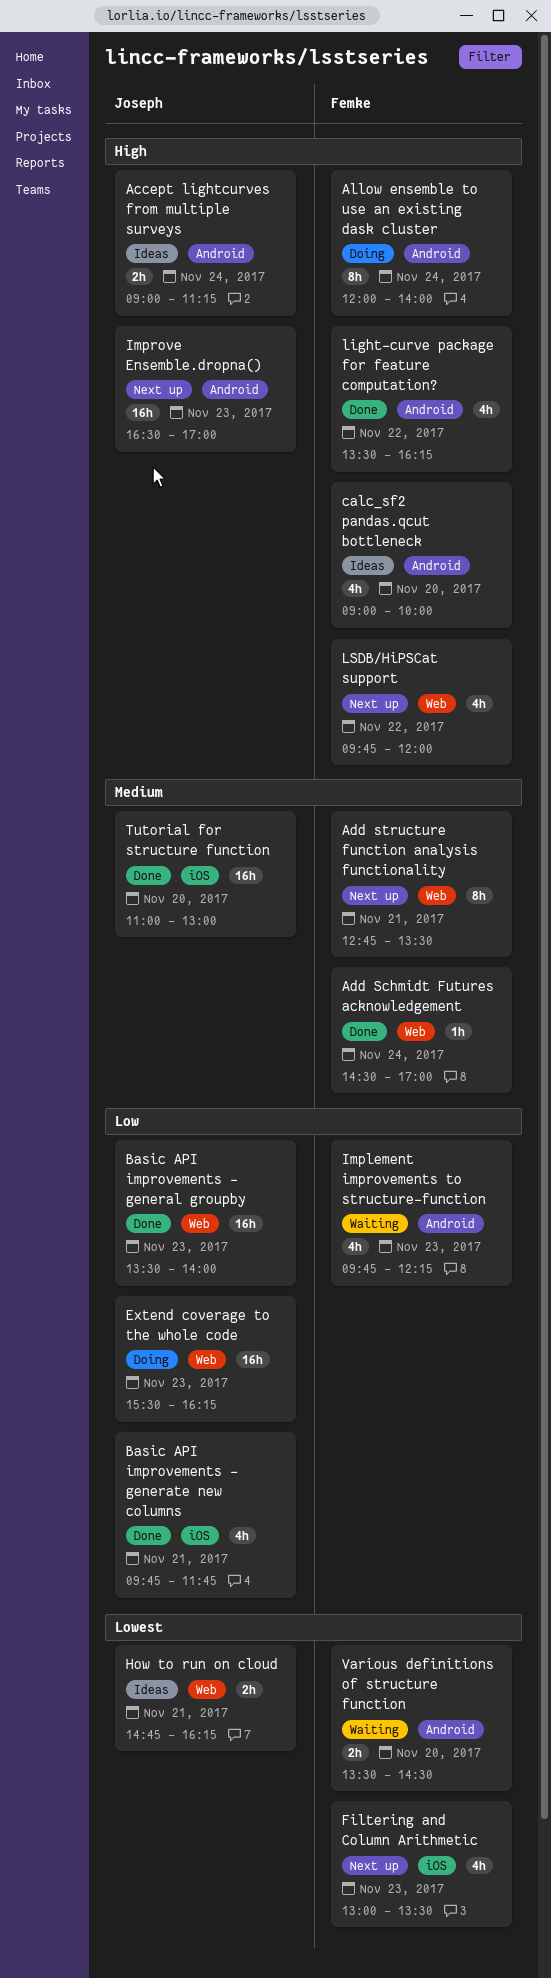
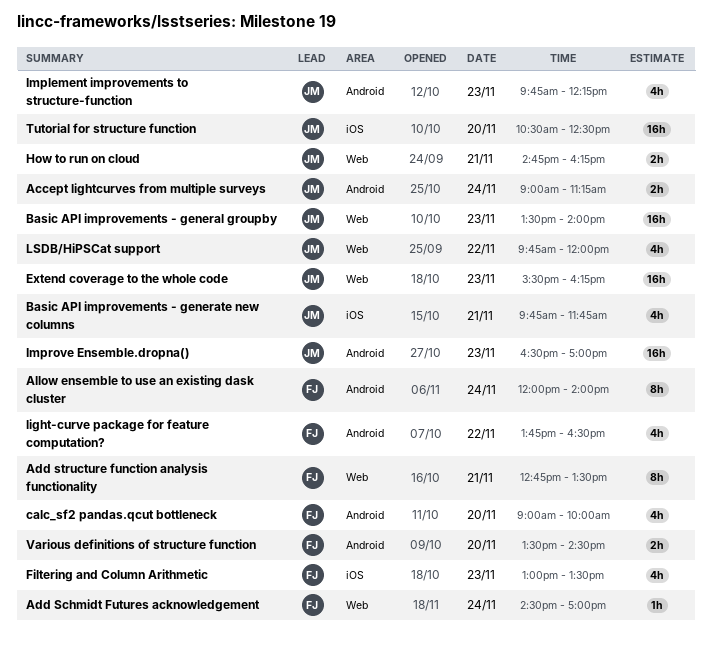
Implement improvements to structure-function, owner: Femke -> Joseph
light-curve package for feature computation?, begins: 13:30 -> 13:45
light-curve package for feature computation?, ends: 16:15 -> 16:30
LSDB/HiPSCat support, owner: Femke -> Joseph
Tutorial for structure function, begins: 11:00 -> 10:30
Tutorial for structure function, ends: 13:00 -> 12:30

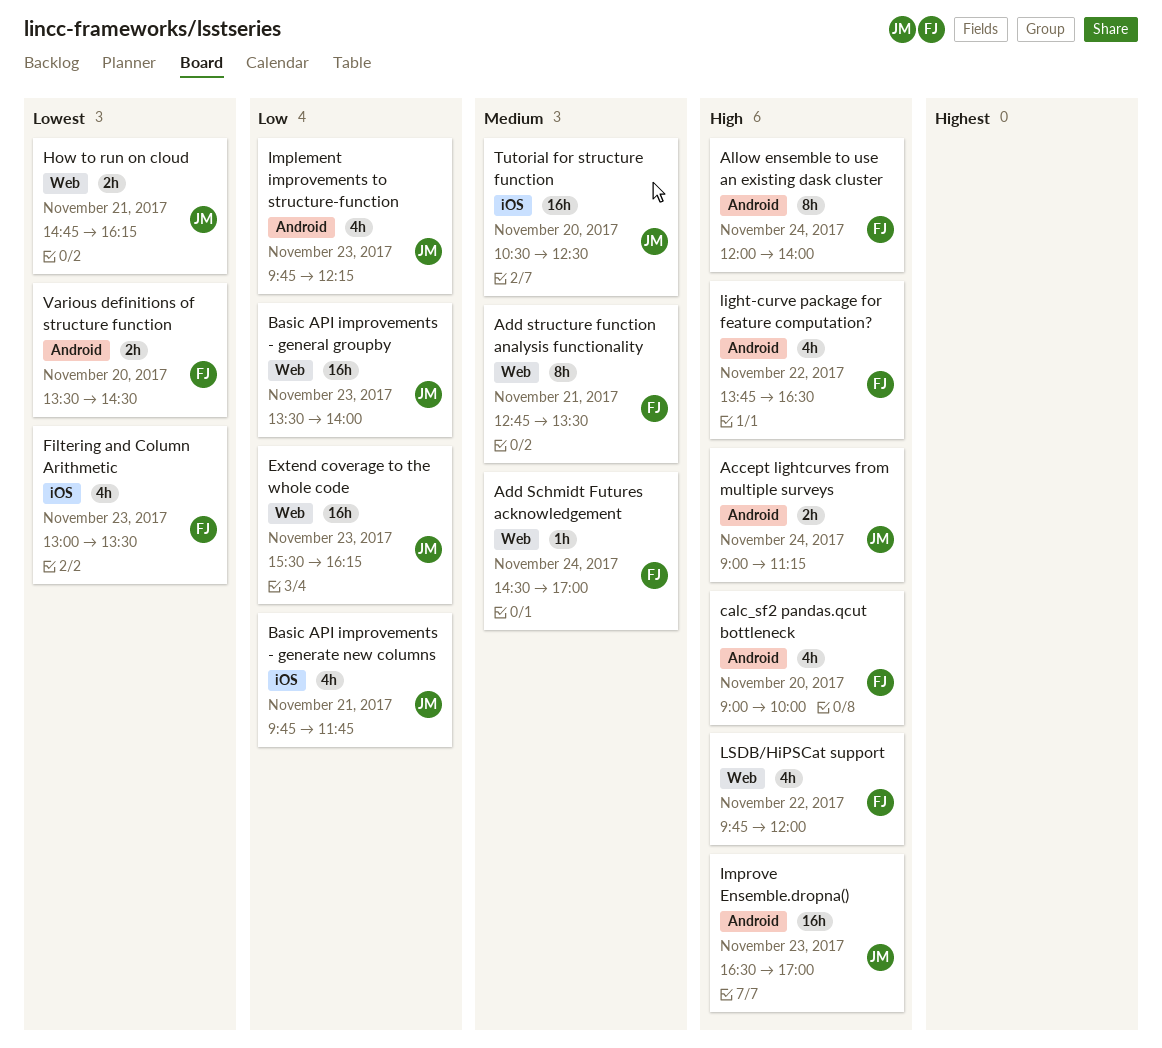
LSDB/HiPSCat support, owner: JM -> FJ

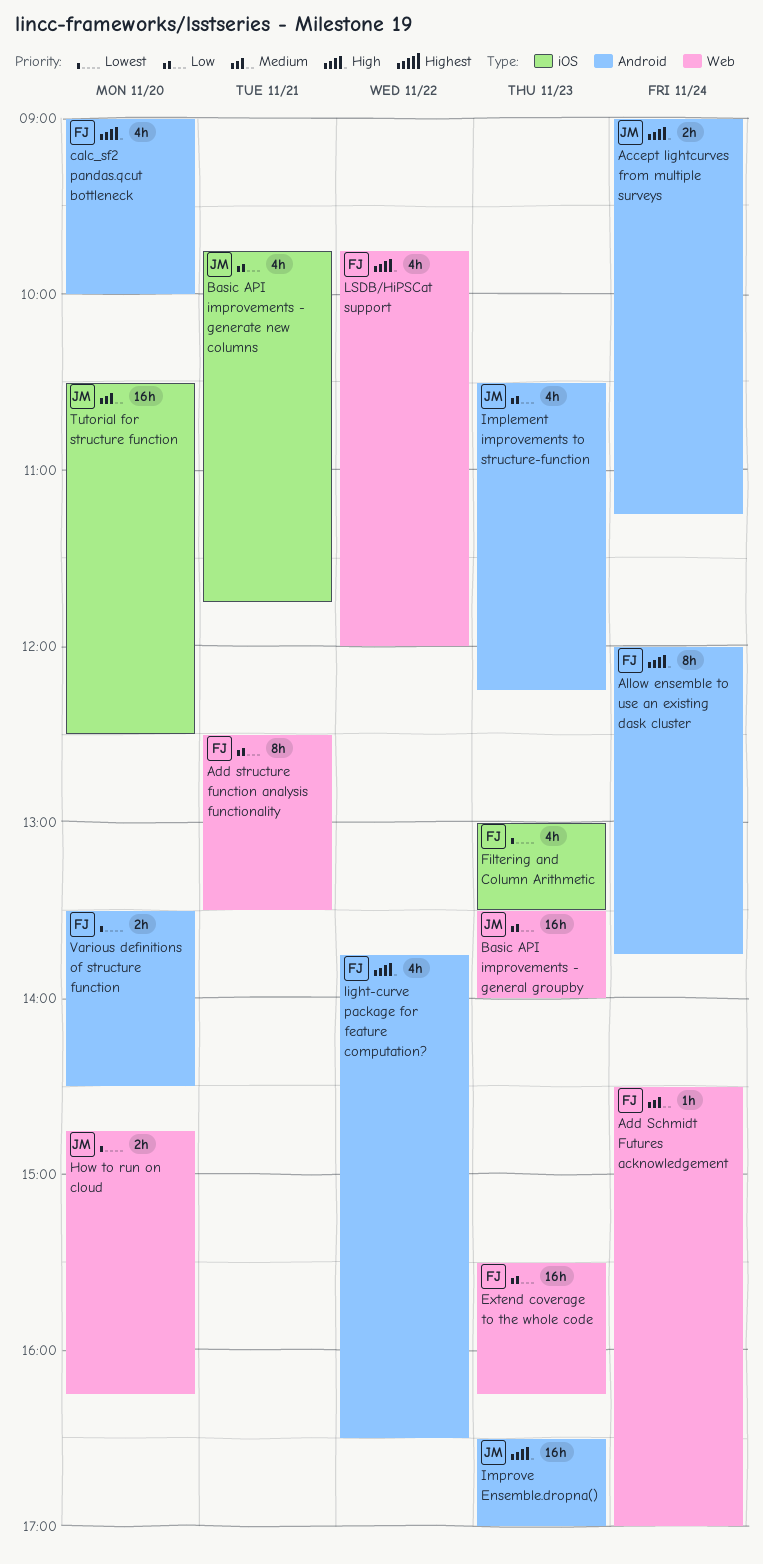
Add structure function analysis functionality, priority: Medium -> Low
Add structure function analysis functionality, begins: 12:45 -> 12:30
Allow ensemble to use an existing dask cluster, ends: 14:00 -> 13:45
Extend coverage to the whole code, owner: JM -> FJ
How to run on cloud, day: Nov 21 -> Nov 20
Implement improvements to structure-function, begins: 09:45 -> 10:30

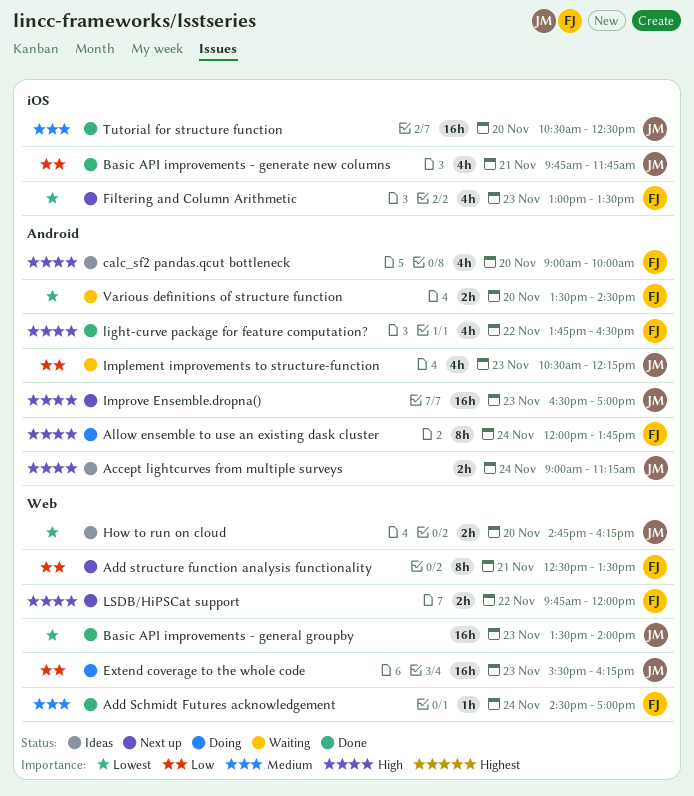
Basic API improvements - general groupby, priority: Low -> Lowest
Extend coverage to the whole code, owner: FJ -> JM
LSDB/HiPSCat support, estimate: 4h -> 2h

